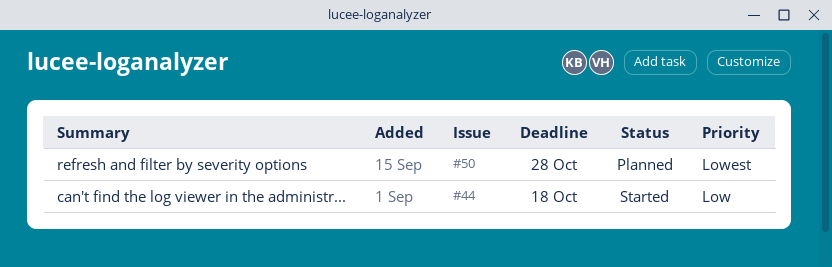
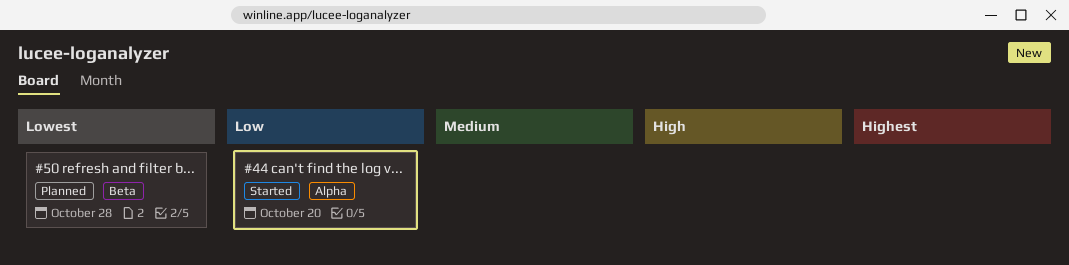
#44, due: Oct 18 -> Oct 20

